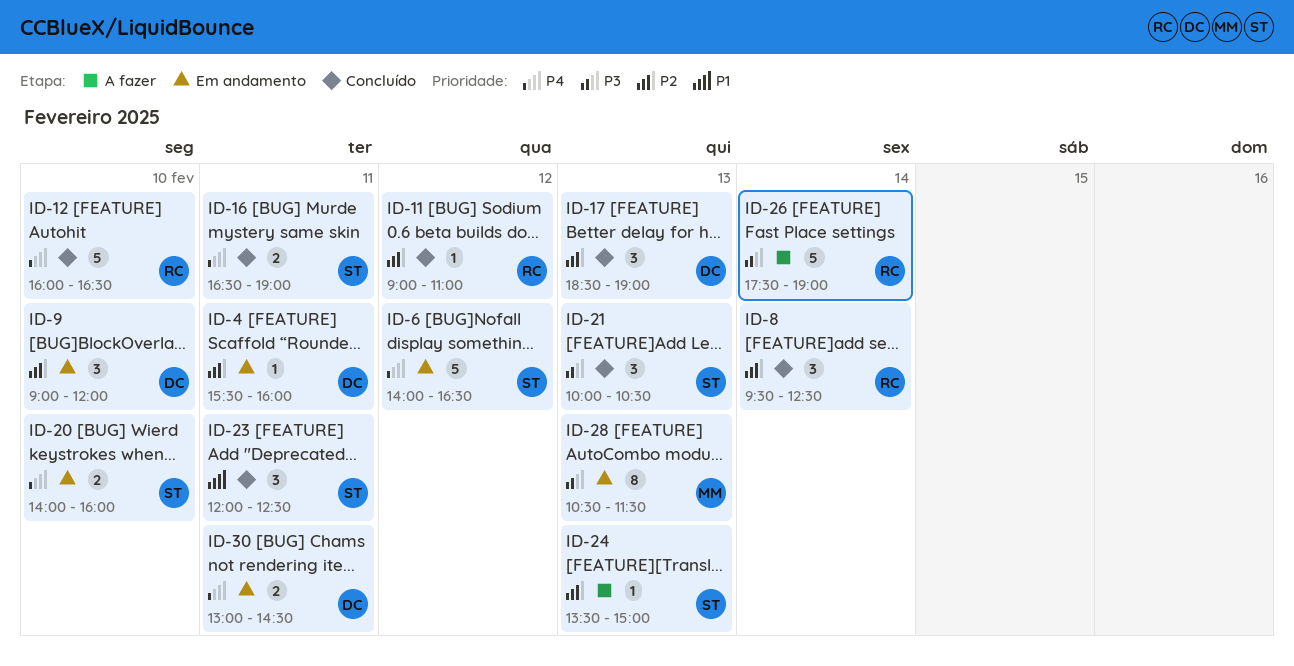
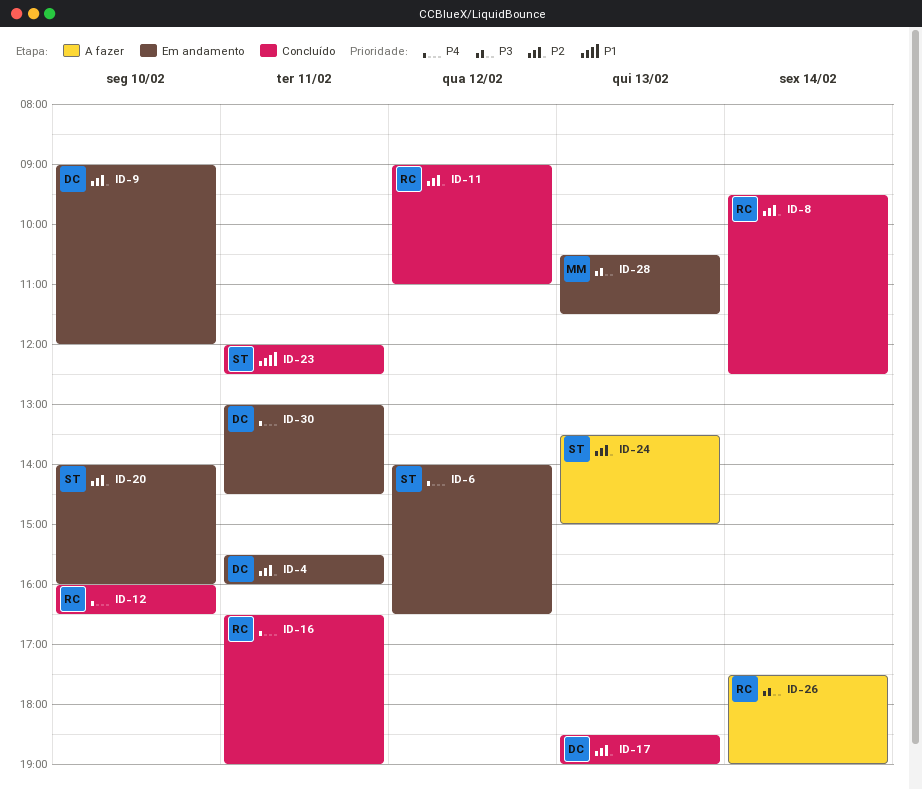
ID-16, owner: ST -> RC
ID-20, priority: P4 -> P2
ID-21: present -> none

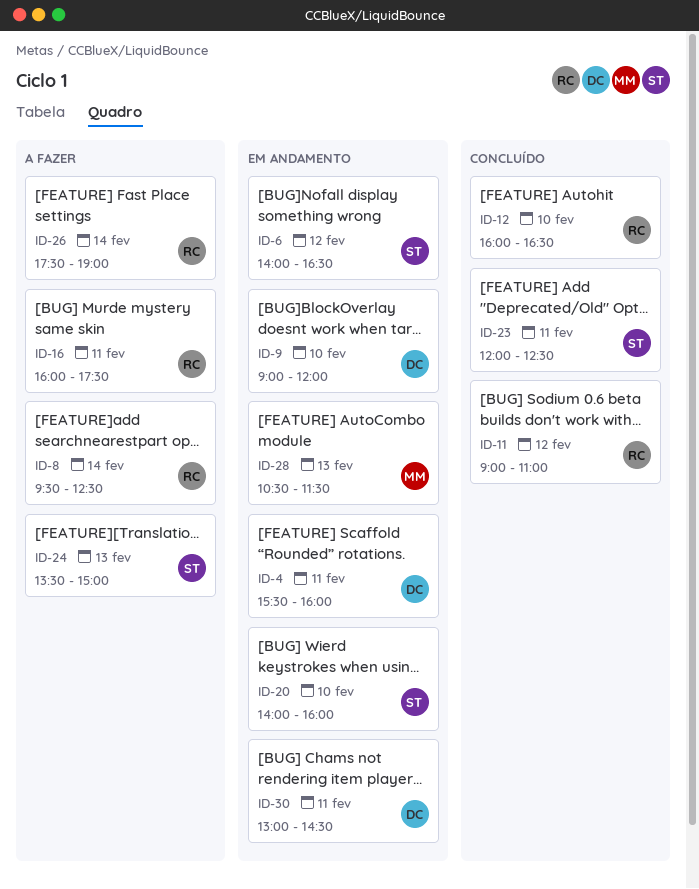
ID-8, status: Concluído -> A fazer
ID-16, status: Concluído -> A fazer
ID-16, begins: 16:30 -> 16:00
ID-16, ends: 19:00 -> 17:30
ID-17: present -> none

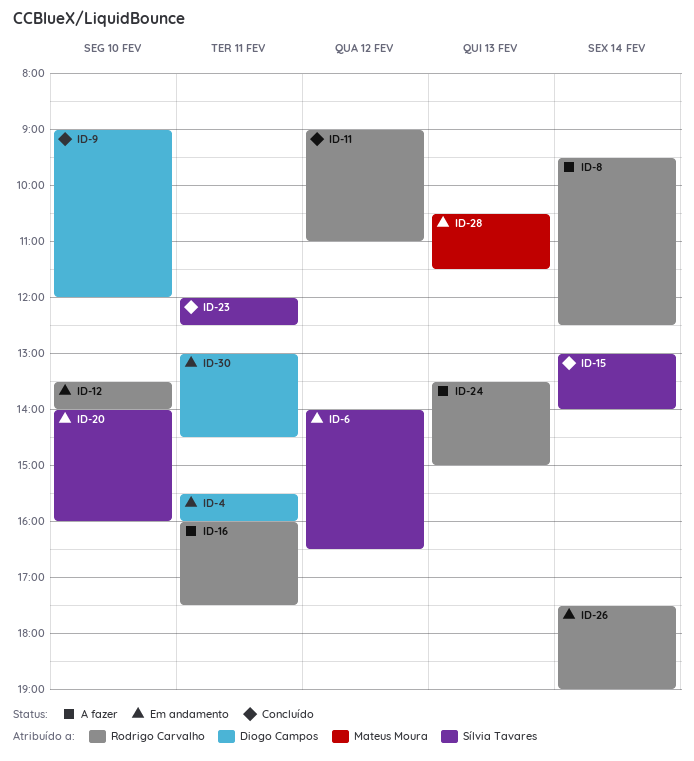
ID-9, status: Em andamento -> Concluído
ID-12, status: Concluído -> Em andamento
ID-12, begins: 16:00 -> 13:30
ID-12, ends: 16:30 -> 14:00
ID-15: none -> present
ID-24, owner: Sílvia Tavares -> Rodrigo Carvalho
ID-26, status: A fazer -> Em andamento

